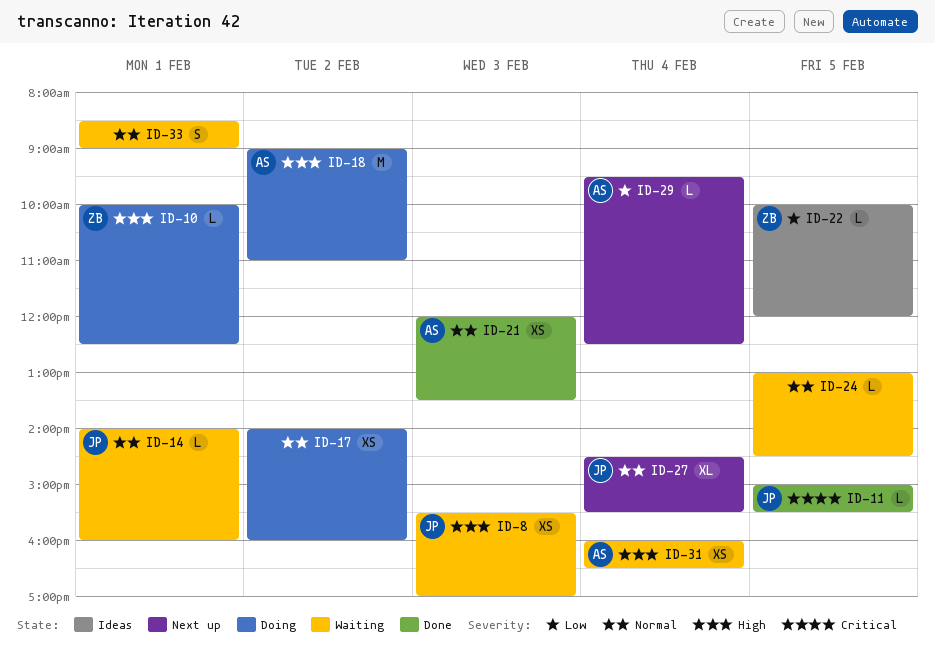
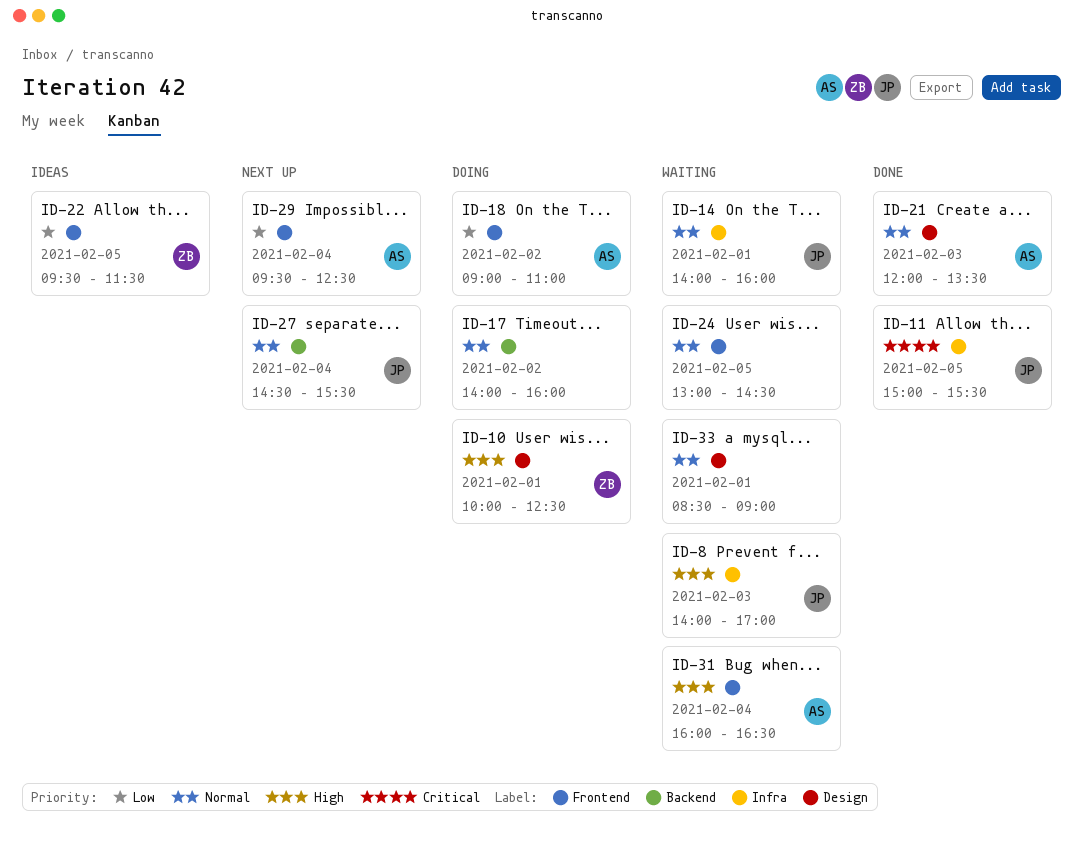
ID-8, begins: 15:30 -> 14:00
ID-18, priority: High -> Low
ID-22, begins: 10:00 -> 09:30
ID-22, ends: 12:00 -> 11:30

